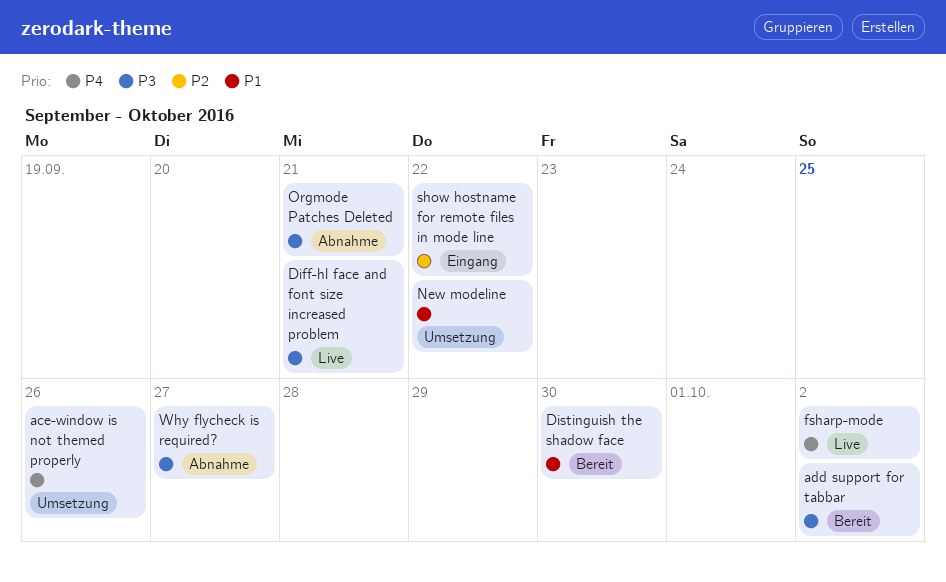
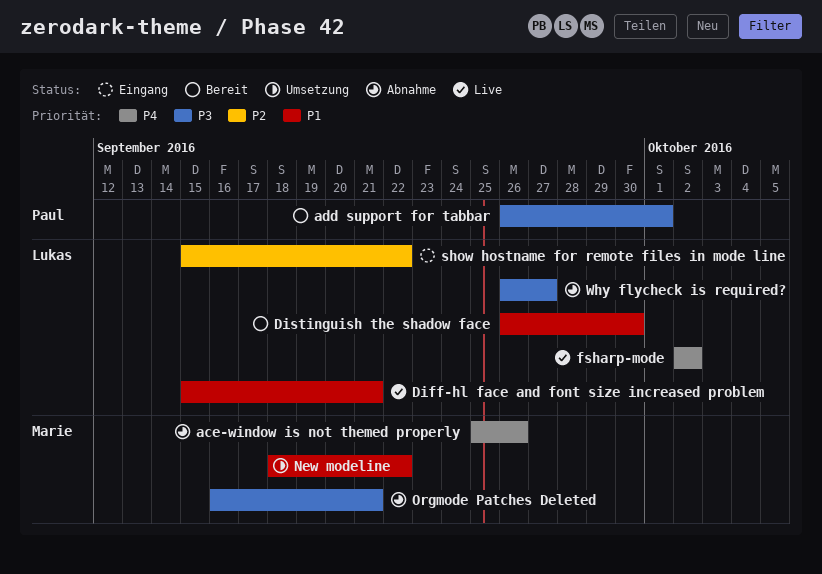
ace-window is not themed properly, status: Umsetzung -> Abnahme
add support for tabbar, due: Oct 2 -> Oct 1
Diff-hl face and font size increased problem, priority: P3 -> P1

